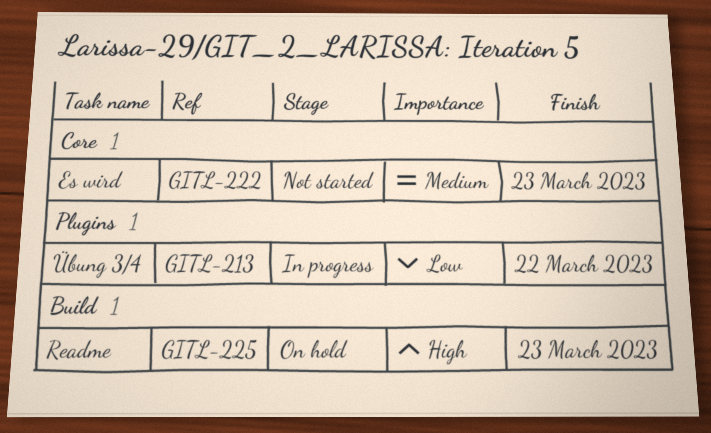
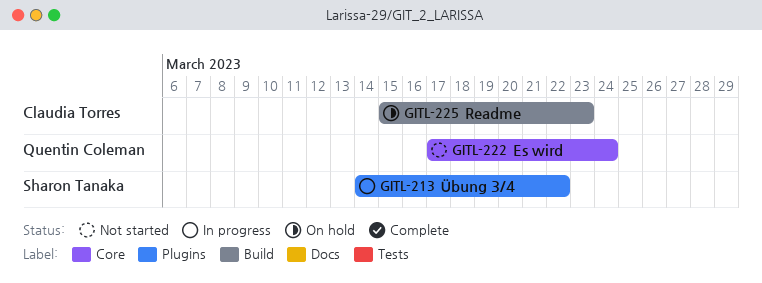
GITL-222, due: Mar 23 -> Mar 24

